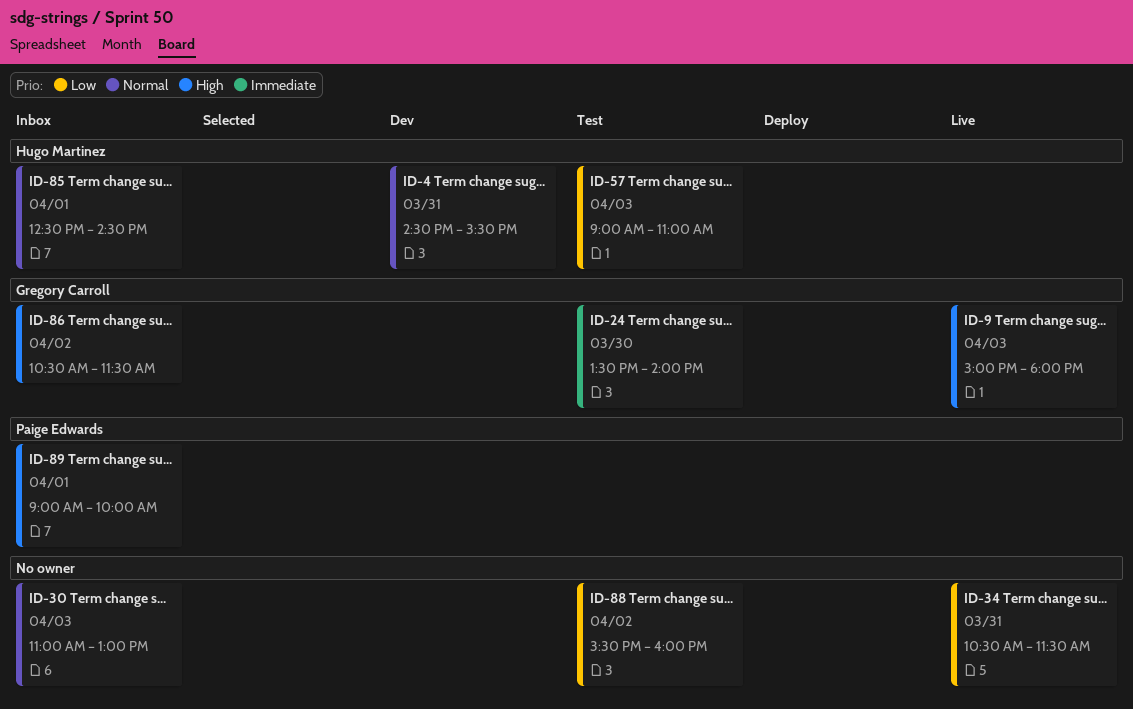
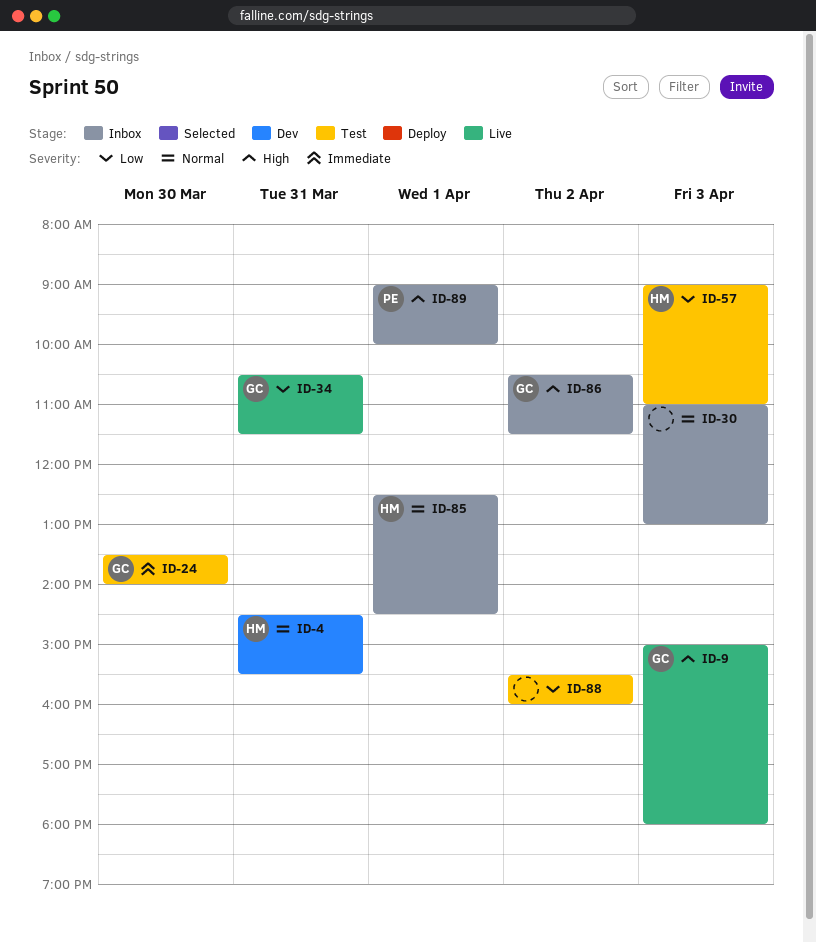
ID-34, owner: none -> Gregory Carroll

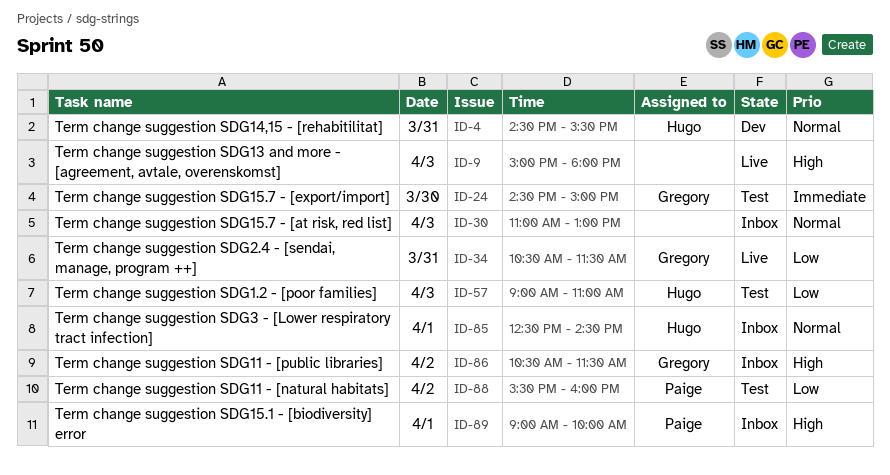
ID-9, owner: Gregory -> none
ID-24, begins: 13:30 -> 14:30
ID-24, ends: 14:00 -> 15:00
ID-88, owner: none -> Paige

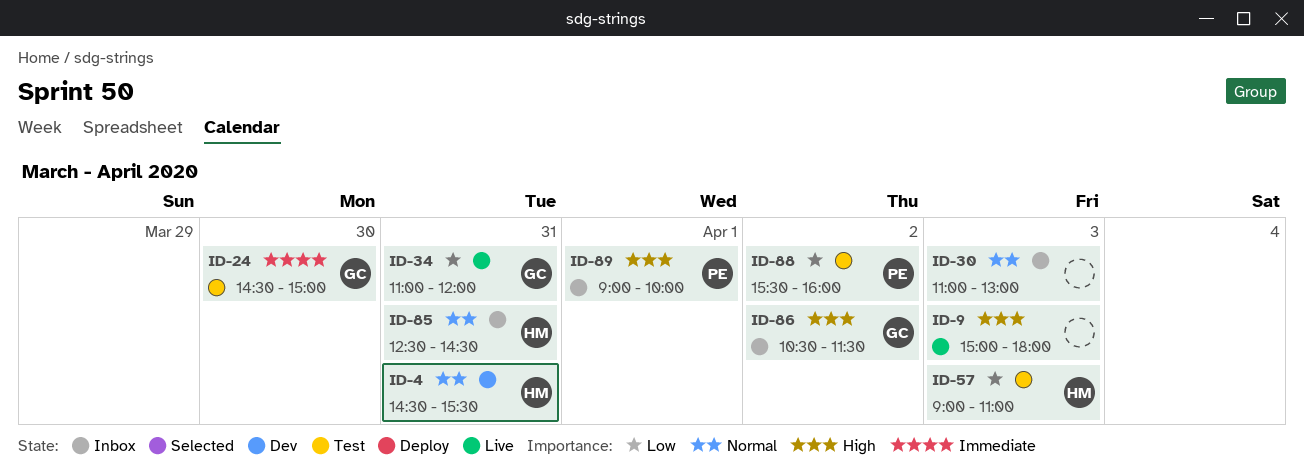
ID-34, begins: 10:30 -> 11:00
ID-34, ends: 11:30 -> 12:00
ID-85, day: Apr 1 -> Mar 31

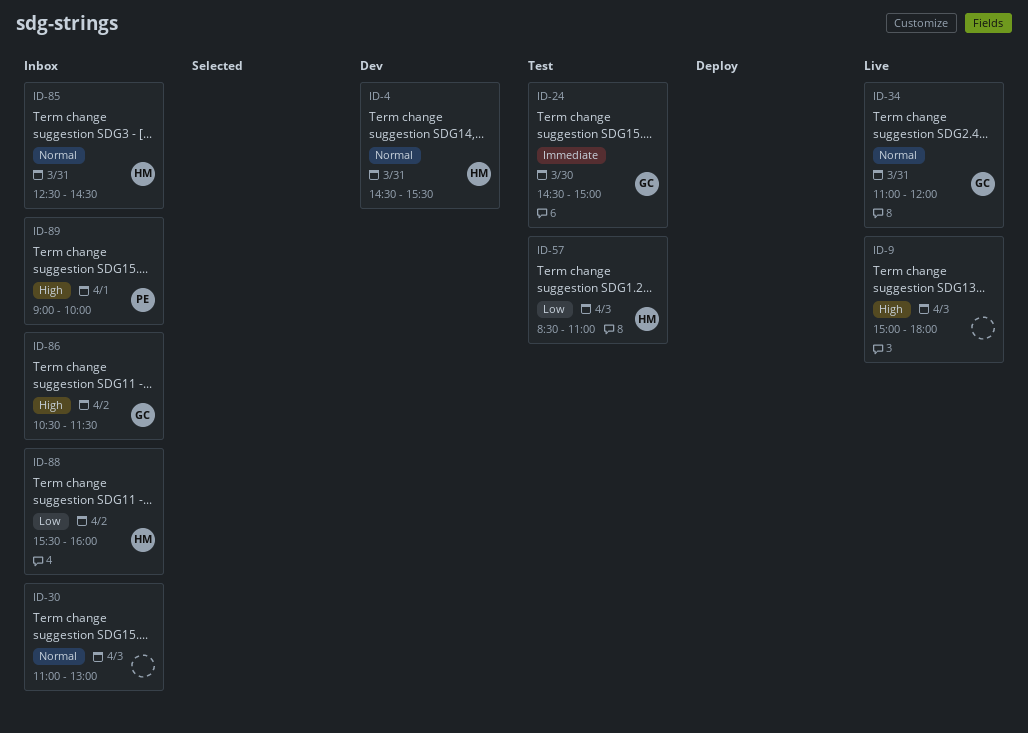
ID-34, priority: Low -> Normal
ID-57, begins: 09:00 -> 08:30
ID-88, status: Test -> Inbox
ID-88, owner: PE -> HM

